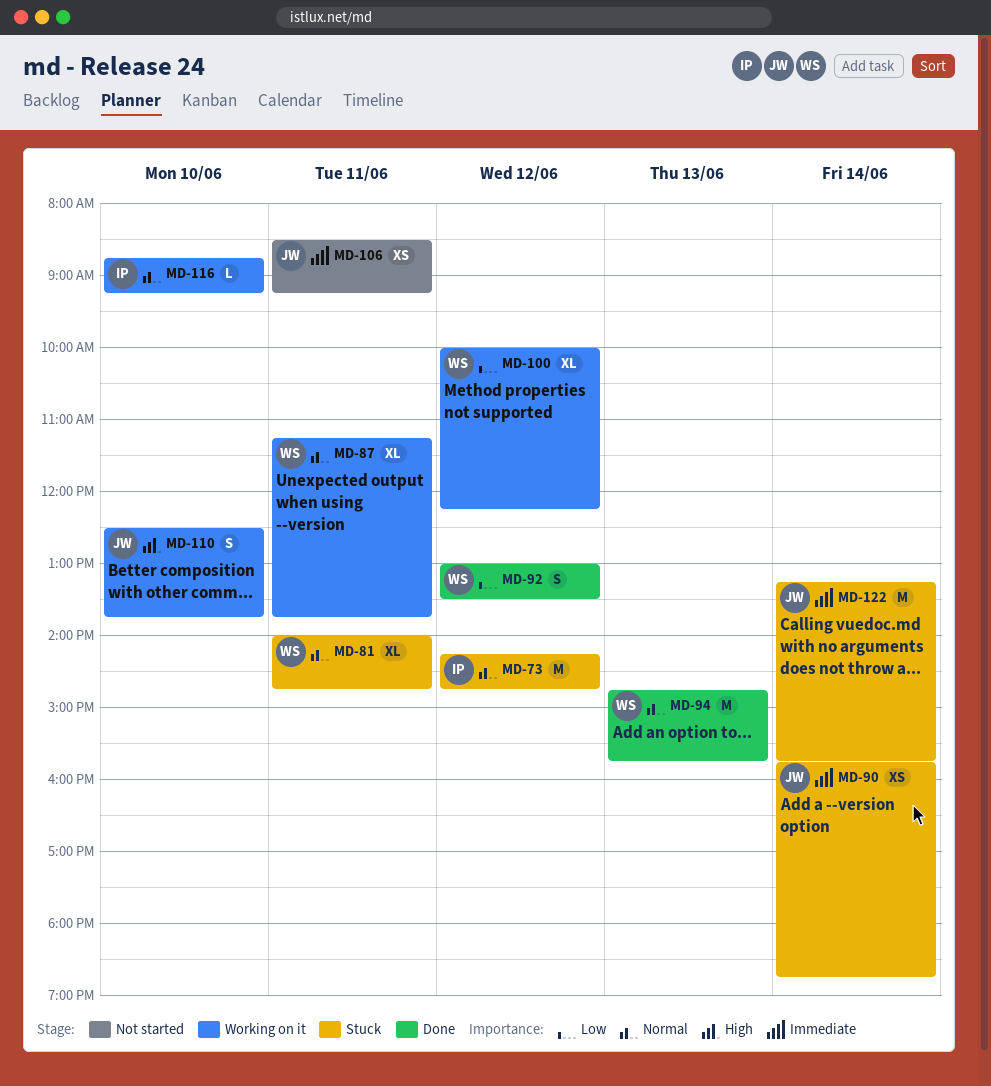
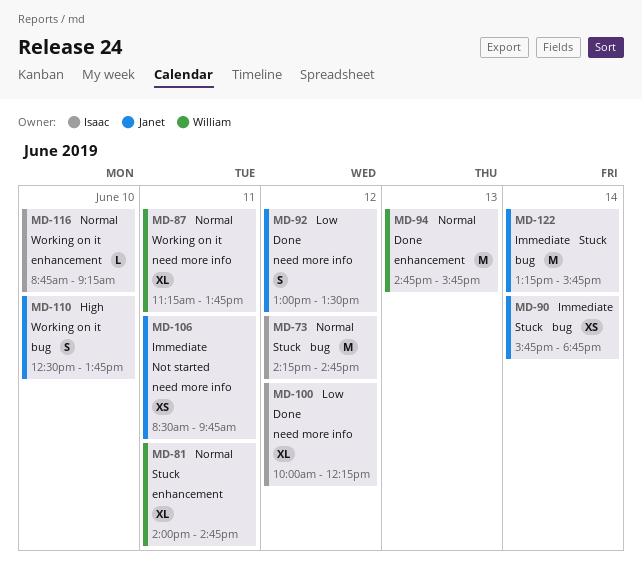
MD-92, owner: William -> Janet
MD-100, status: Working on it -> Done
MD-100, owner: William -> Isaac
MD-106, ends: 09:15 -> 09:45

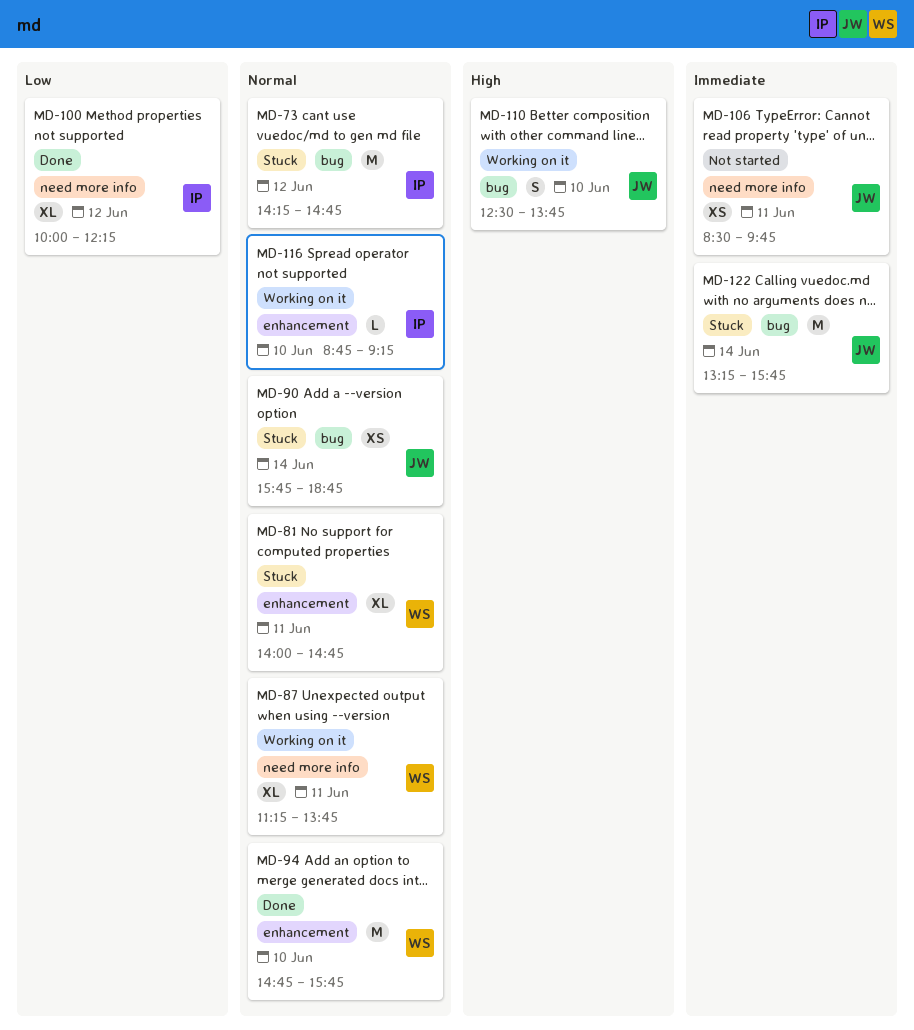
MD-90, priority: Immediate -> Normal
MD-92: present -> none
MD-94, day: Jun 13 -> Jun 10

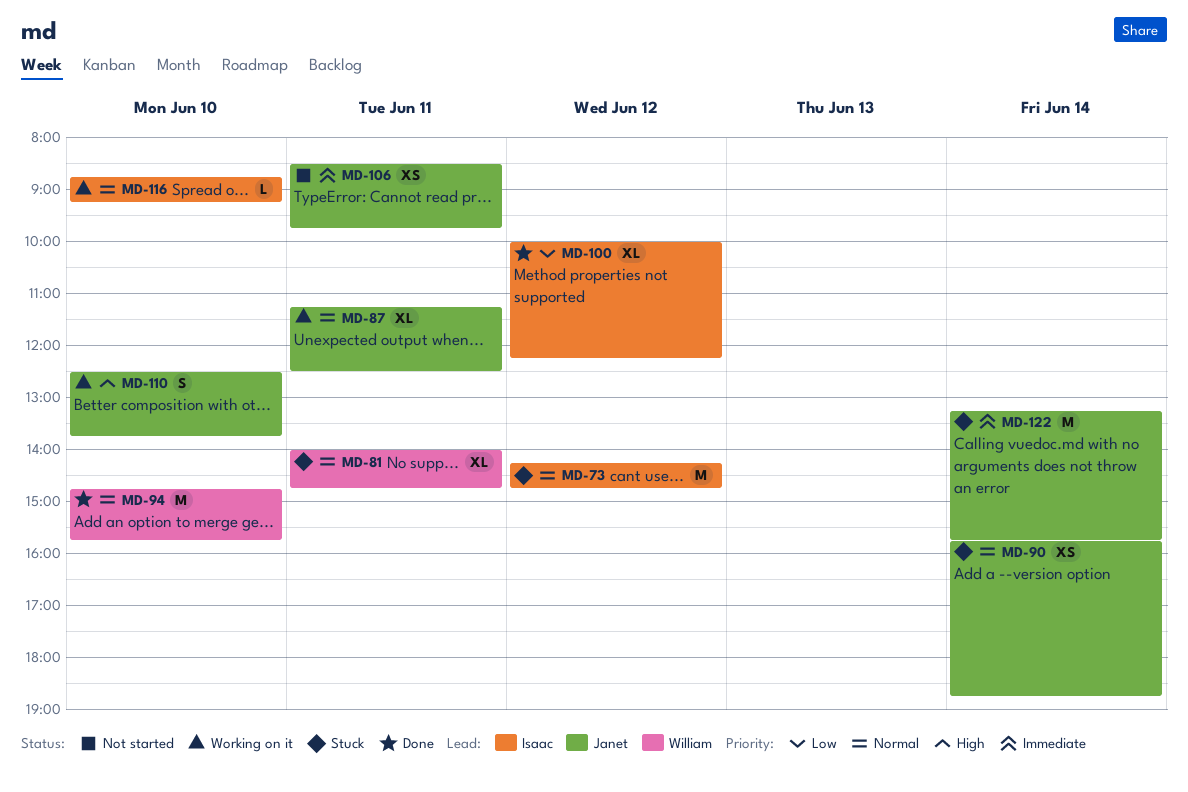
MD-87, owner: William -> Janet
MD-87, ends: 13:45 -> 12:30

